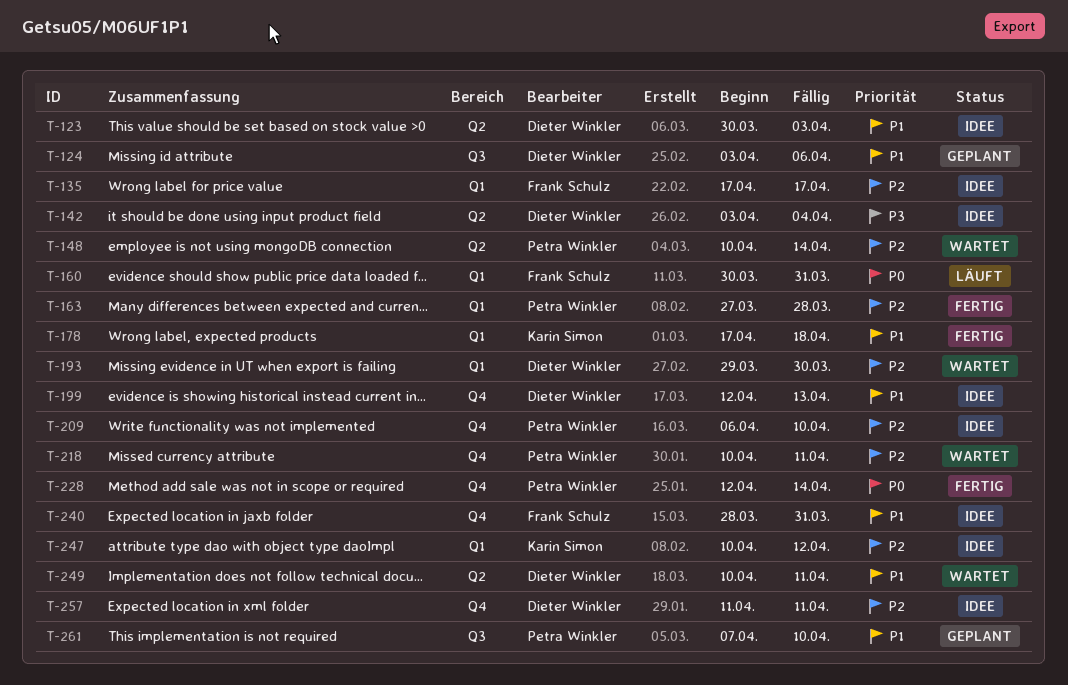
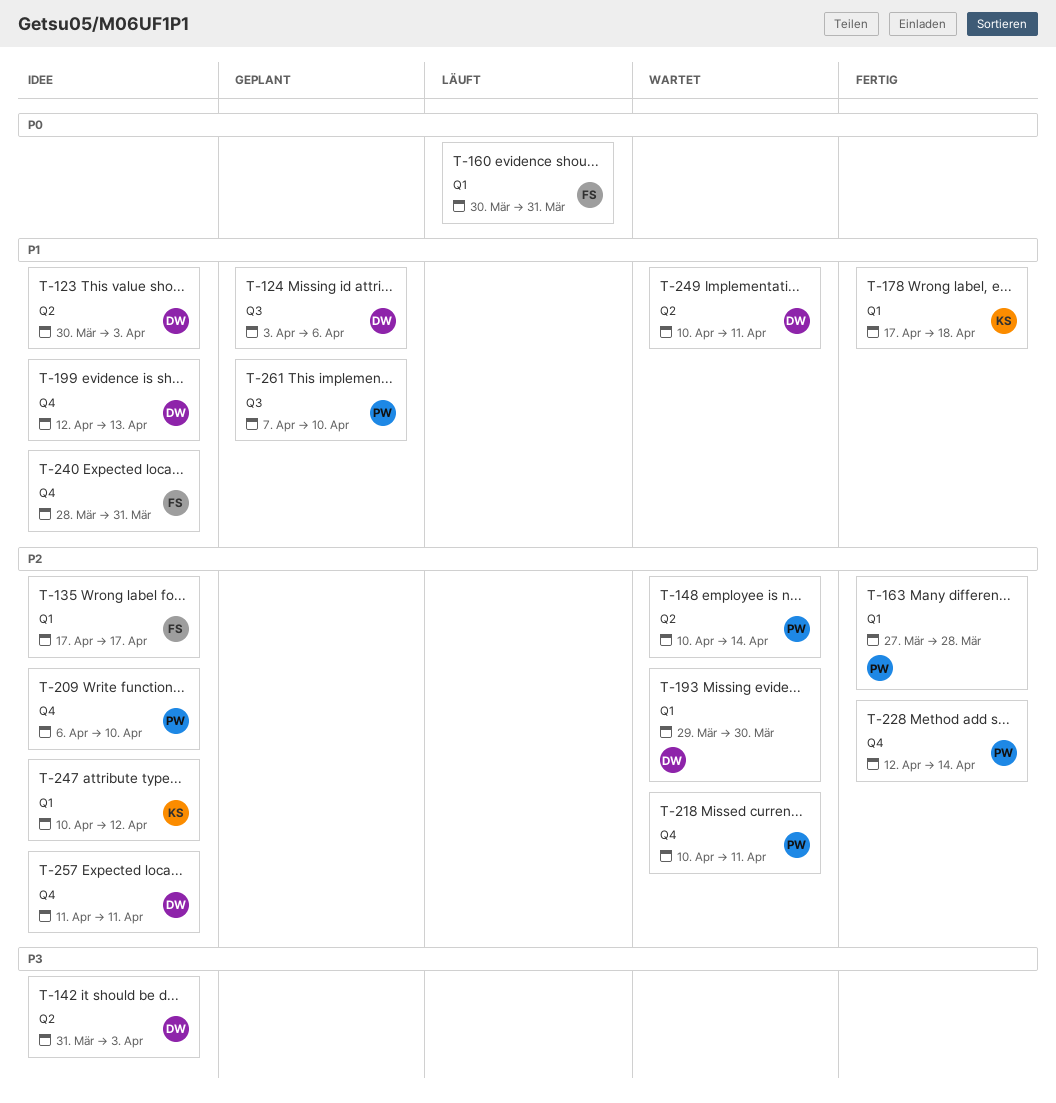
T-142, start: Apr 3 -> Mar 31
T-142, due: Apr 4 -> Apr 3
T-228, priority: P0 -> P2

